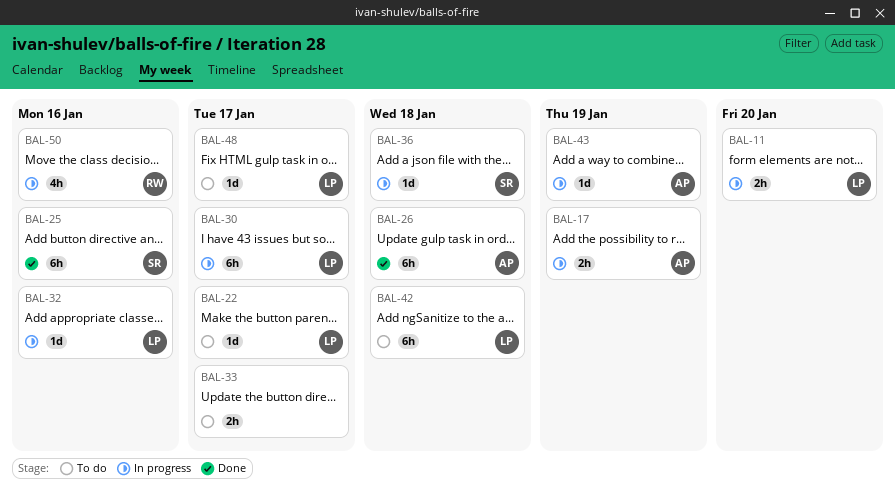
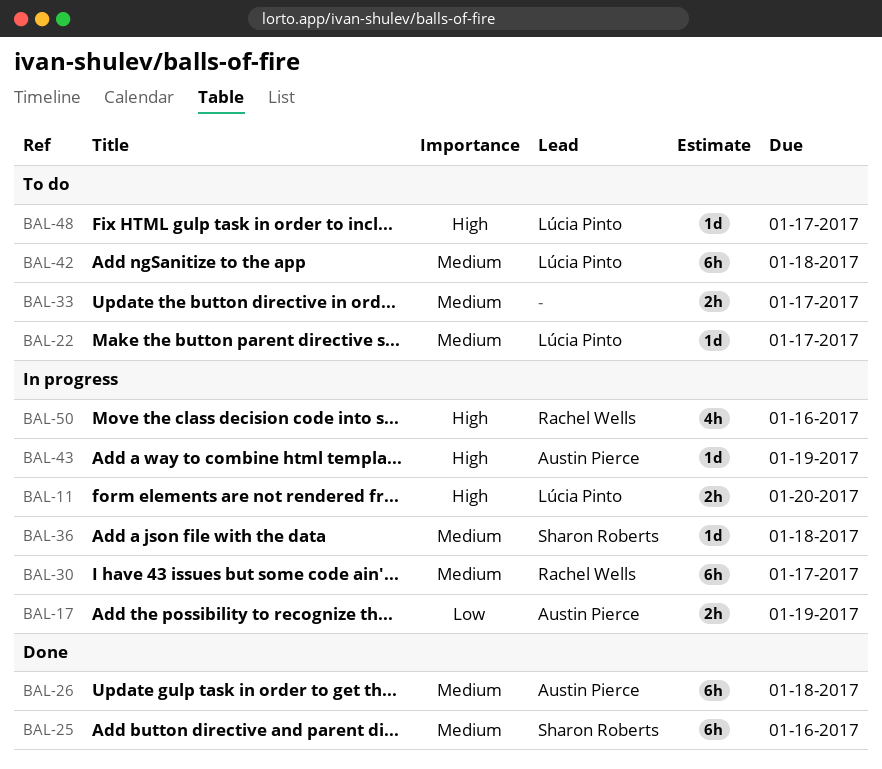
BAL-30, owner: Lúcia Pinto -> Rachel Wells
BAL-32: present -> none

